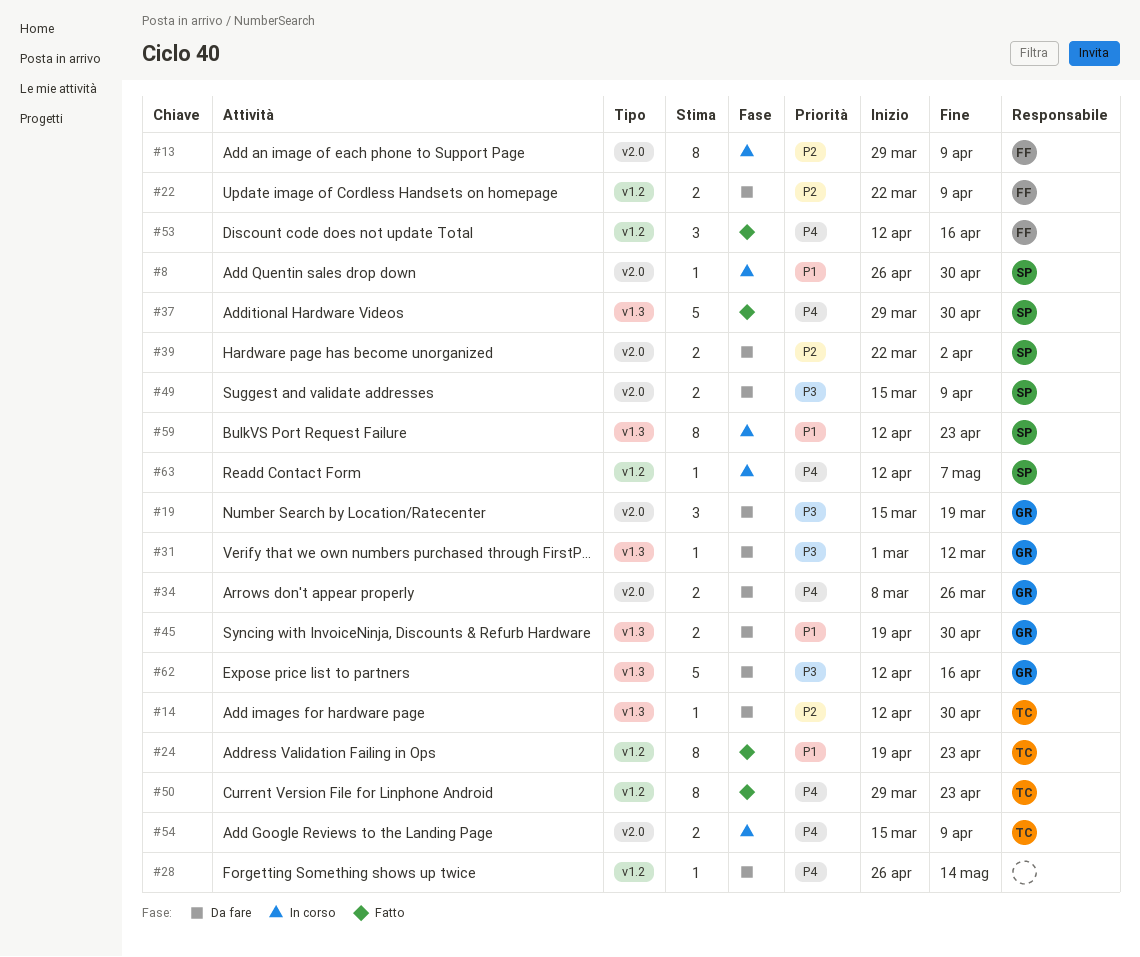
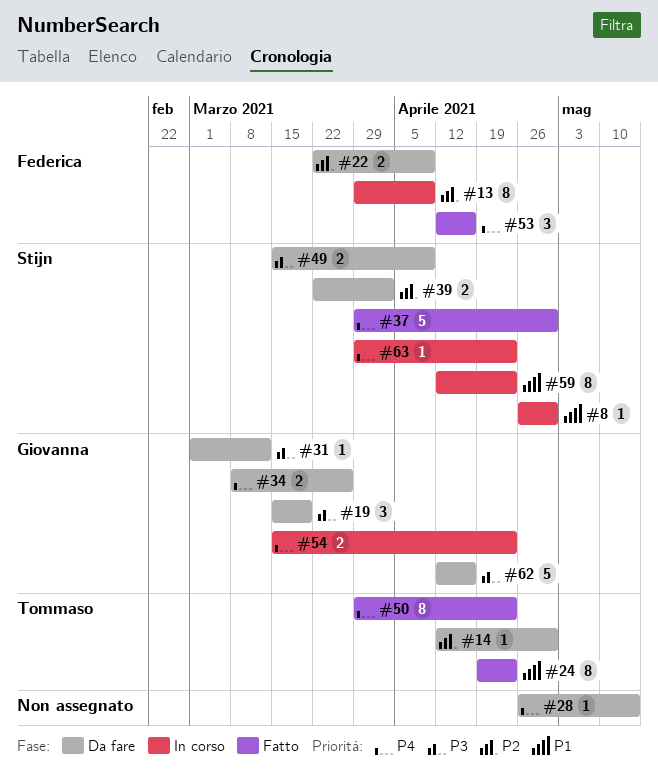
#45: present -> none
#54, owner: Tommaso -> Giovanna
#54, due: Apr 9 -> Apr 23
#63, start: Apr 12 -> Mar 29
#63, due: May 7 -> Apr 23

